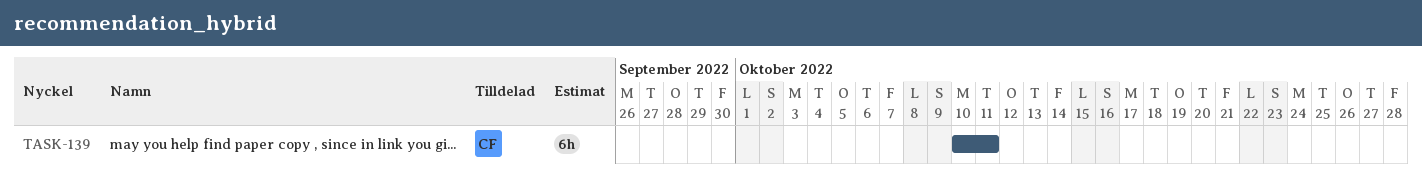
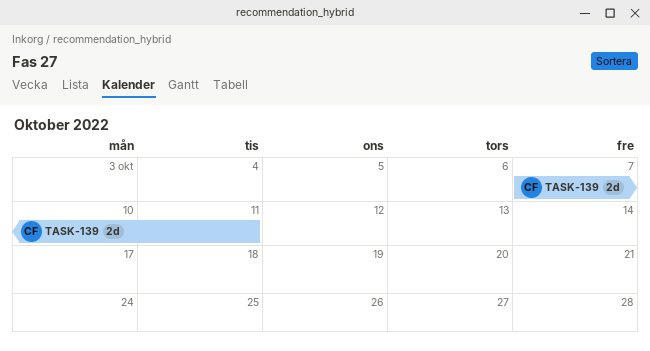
TASK-139, estimate: 6h -> 2d
TASK-139, start: Oct 10 -> Oct 7

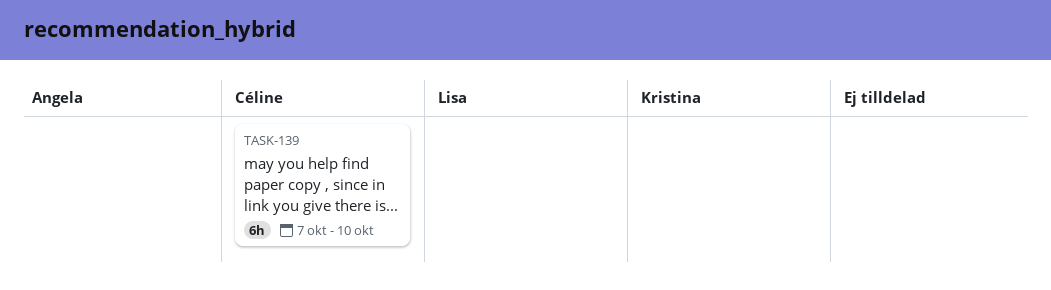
TASK-139, estimate: 2d -> 6h
TASK-139, due: Oct 11 -> Oct 10

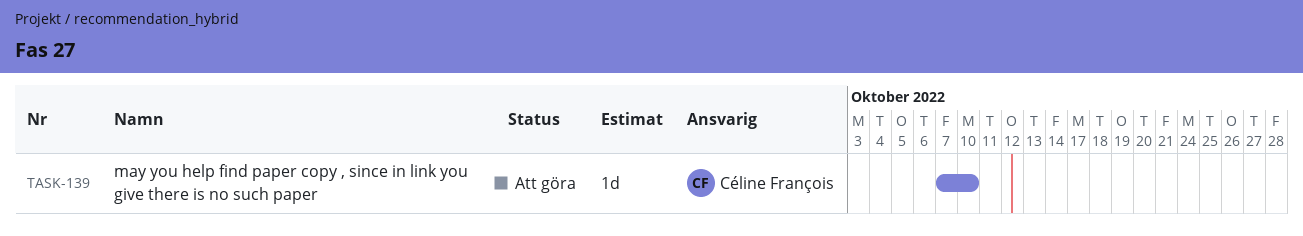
TASK-139, estimate: 6h -> 1d

